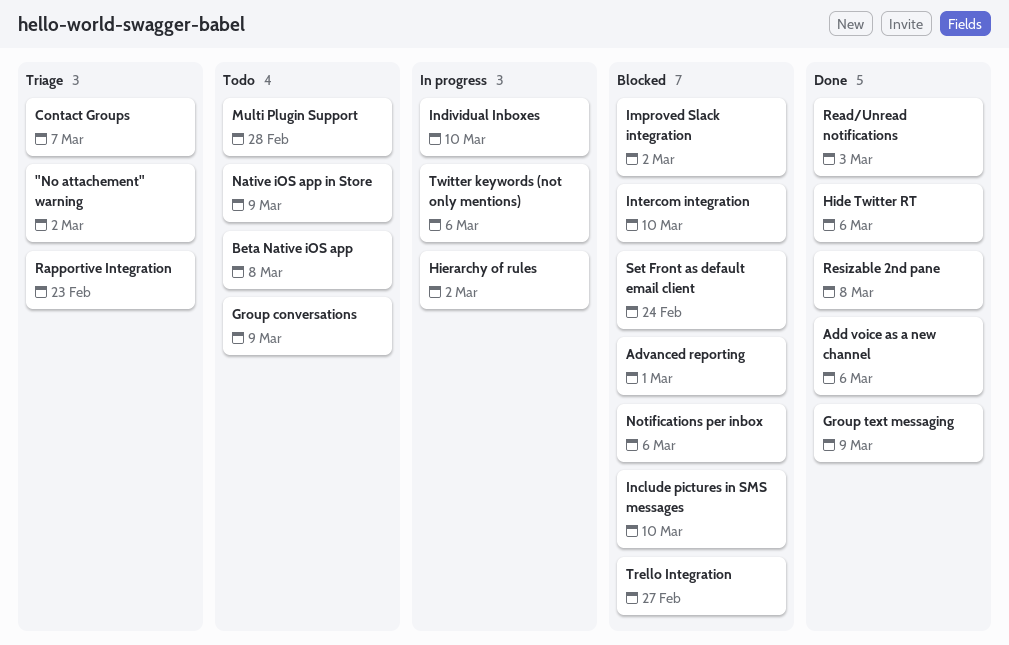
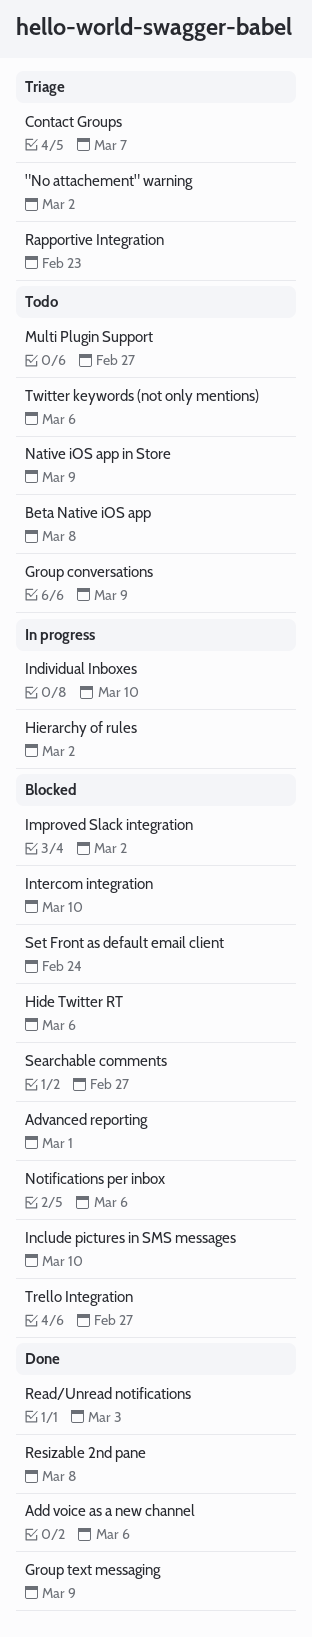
Hide Twitter RT, status: Done -> Blocked
Multi Plugin Support, due: Feb 28 -> Feb 27
Searchable comments: none -> present
Twitter keywords (not only mentions), status: In progress -> Todo

